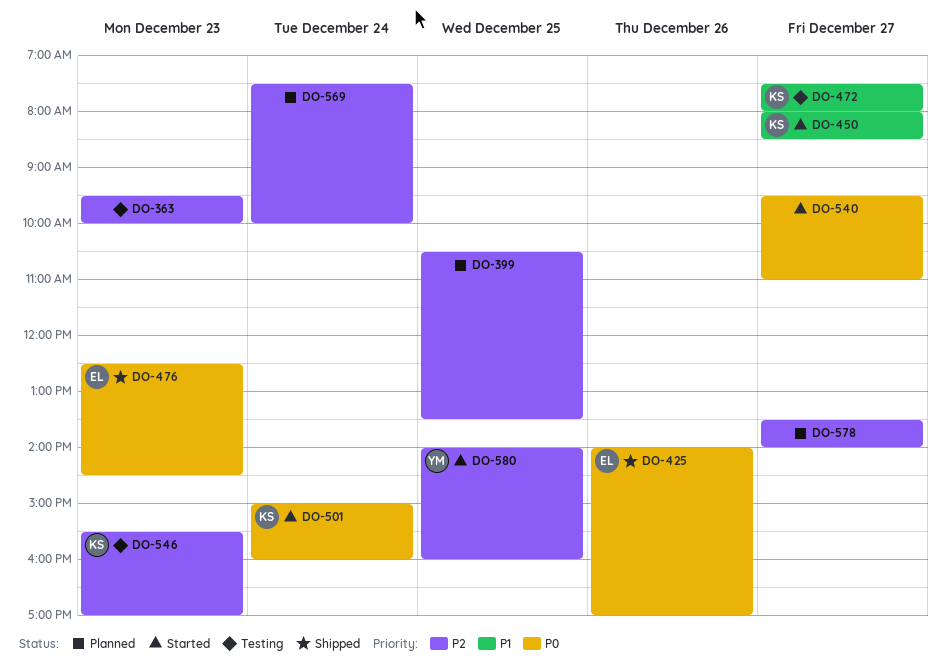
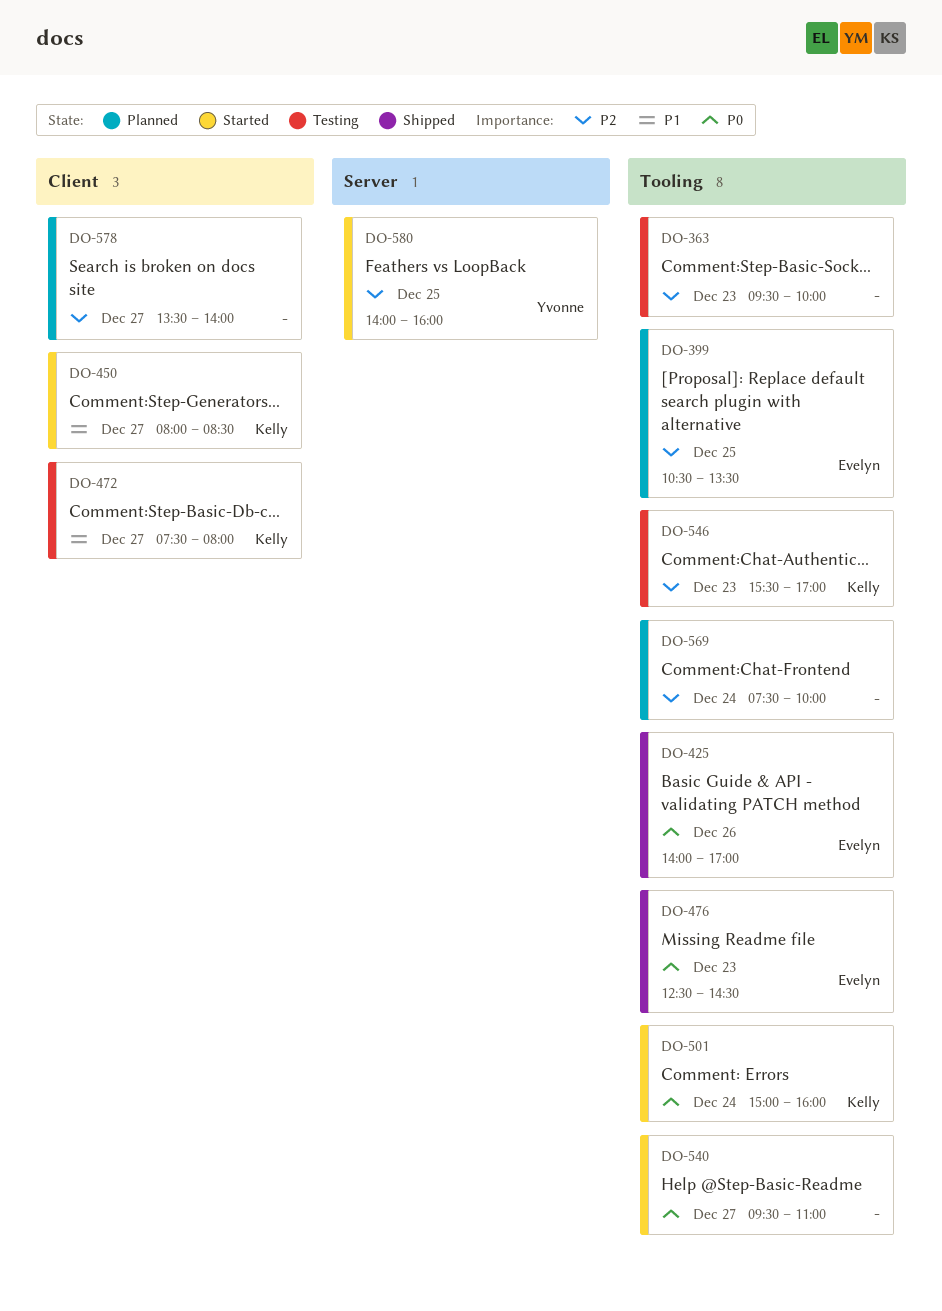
DO-399, owner: none -> Evelyn

